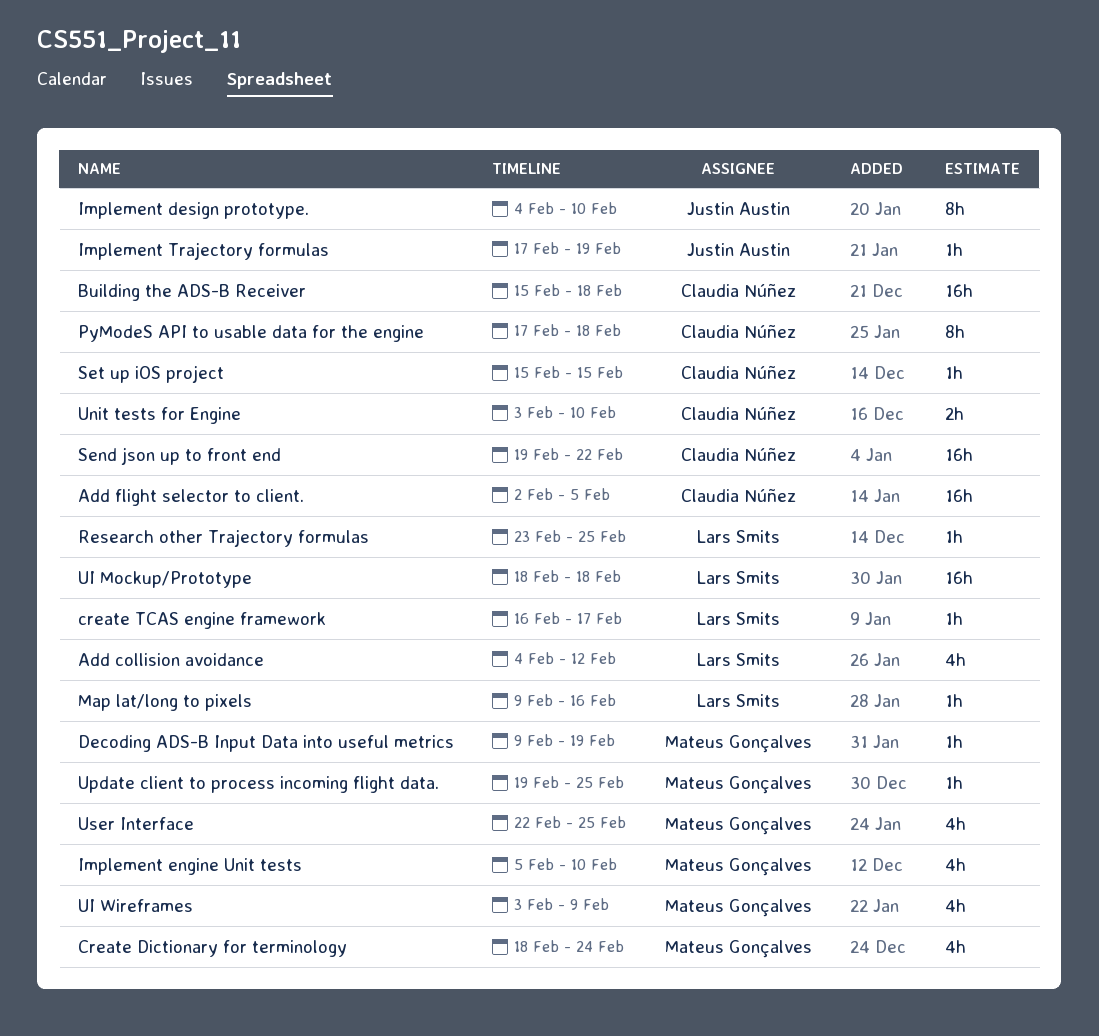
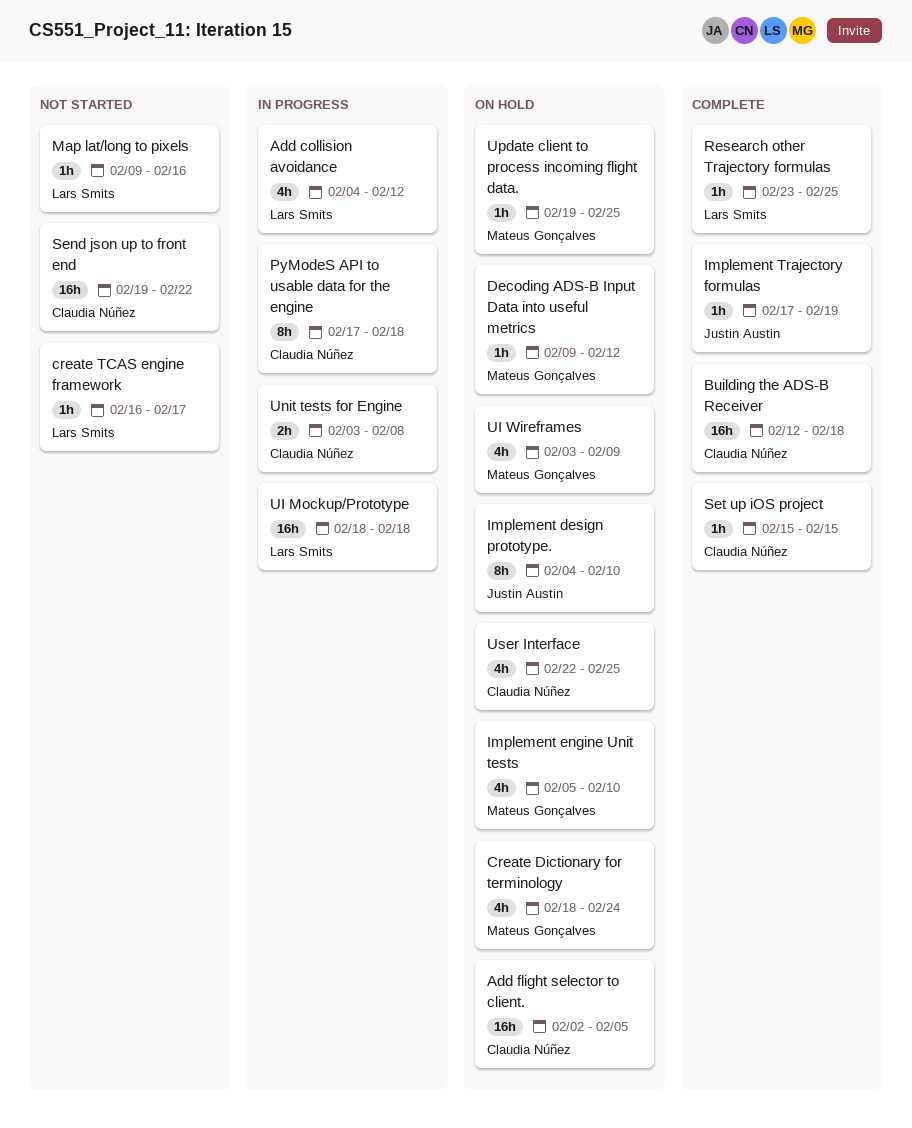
Building the ADS-B Receiver, start: Feb 15 -> Feb 12
Decoding ADS-B Input Data into useful metrics, due: Feb 19 -> Feb 12
Unit tests for Engine, due: Feb 10 -> Feb 8
User Interface, owner: Mateus Gonçalves -> Claudia Núñez

